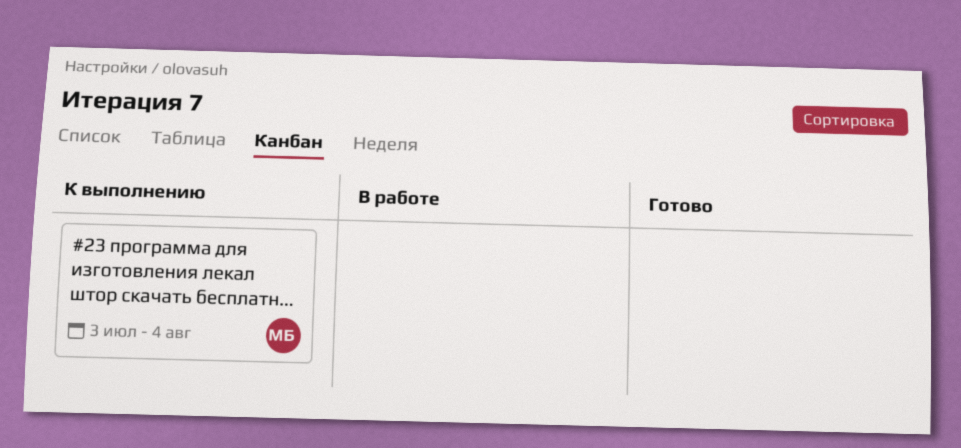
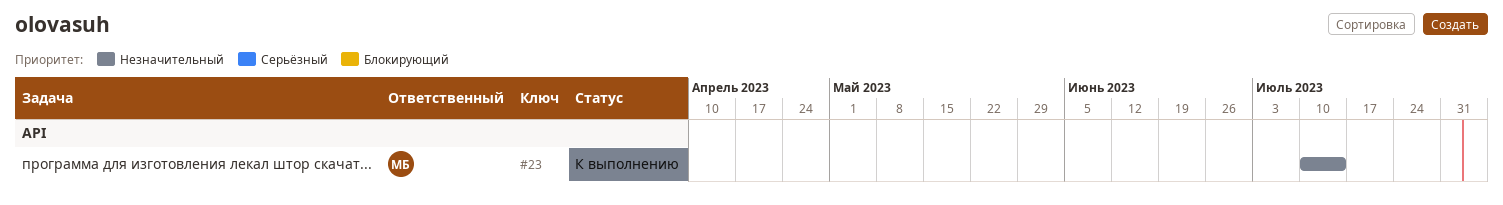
#23, start: Jul 3 -> Jul 10
#23, due: Aug 4 -> Jul 14

